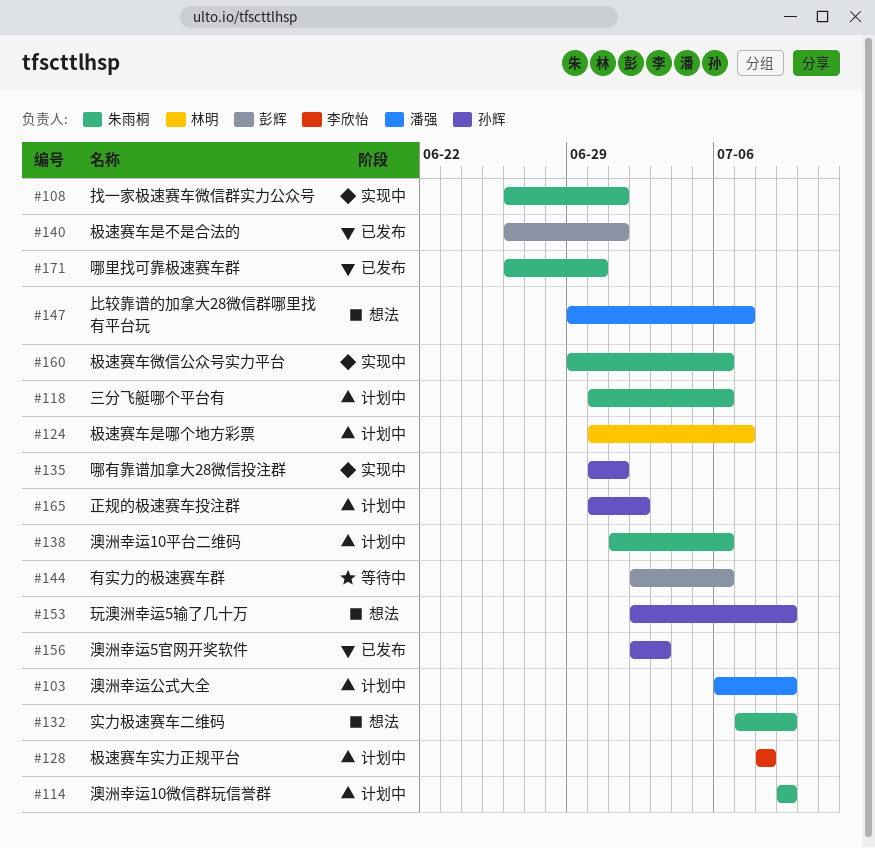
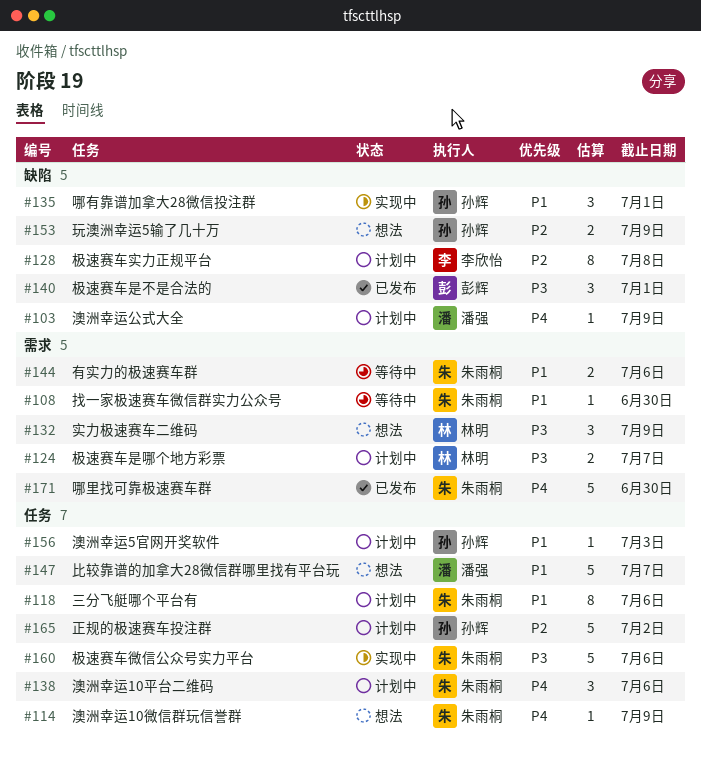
#108, status: 实现中 -> 等待中
#108, due: Jul 1 -> Jun 30
#114, status: 计划中 -> 想法
#132, owner: 朱雨桐 -> 林明
#144, owner: 彭辉 -> 朱雨桐
#156, status: 已发布 -> 计划中

